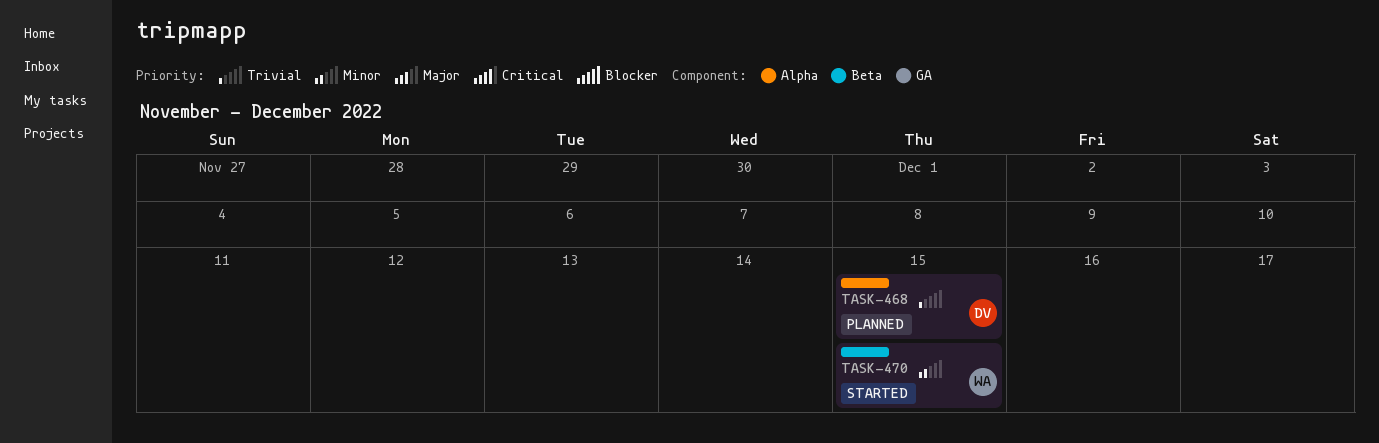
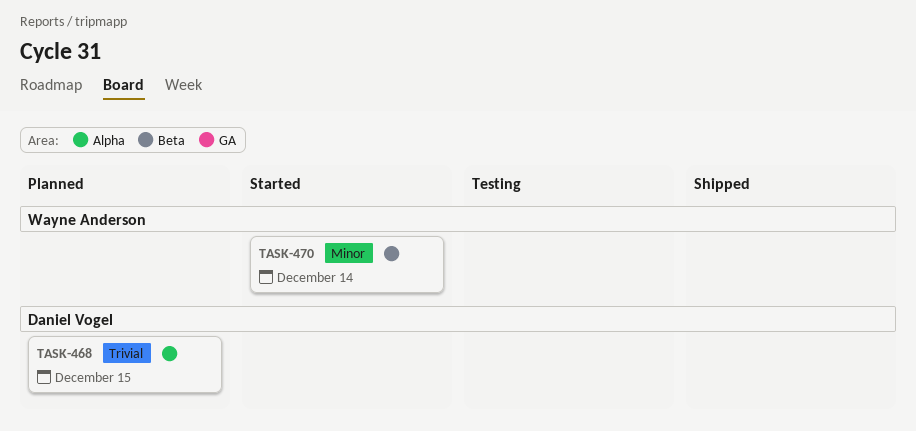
TASK-470, due: Dec 15 -> Dec 14

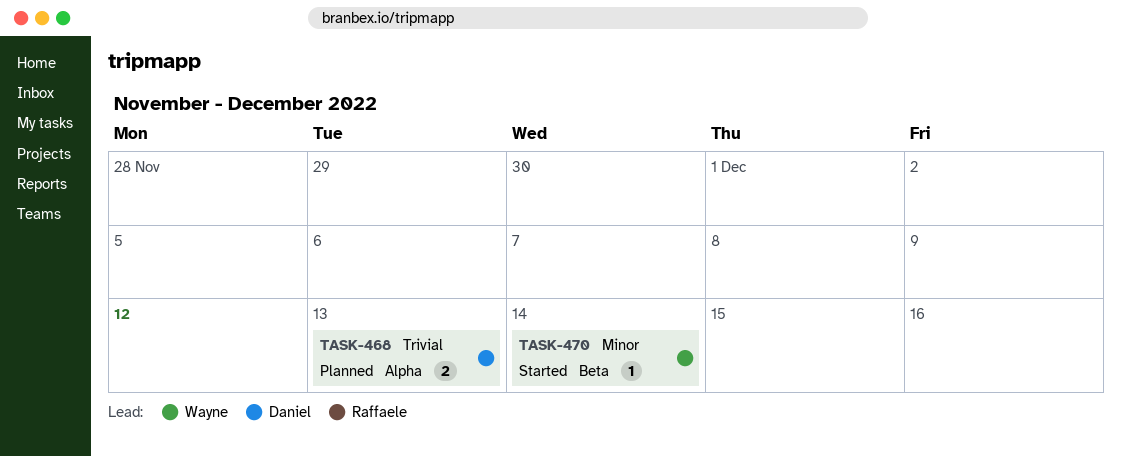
TASK-468, due: Dec 15 -> Dec 13

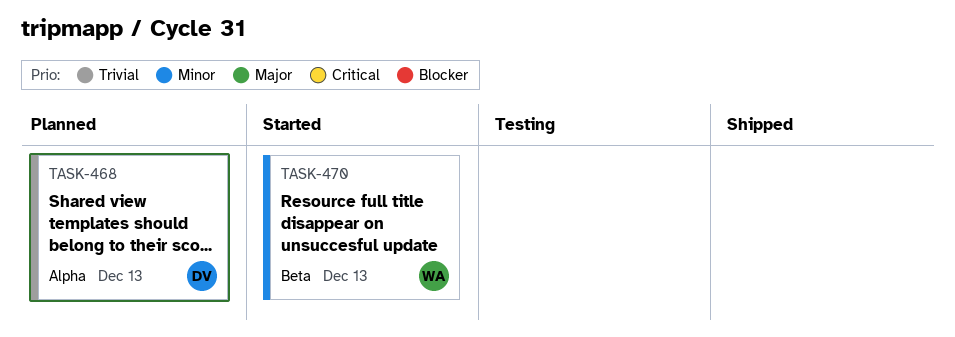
TASK-470, due: Dec 14 -> Dec 13

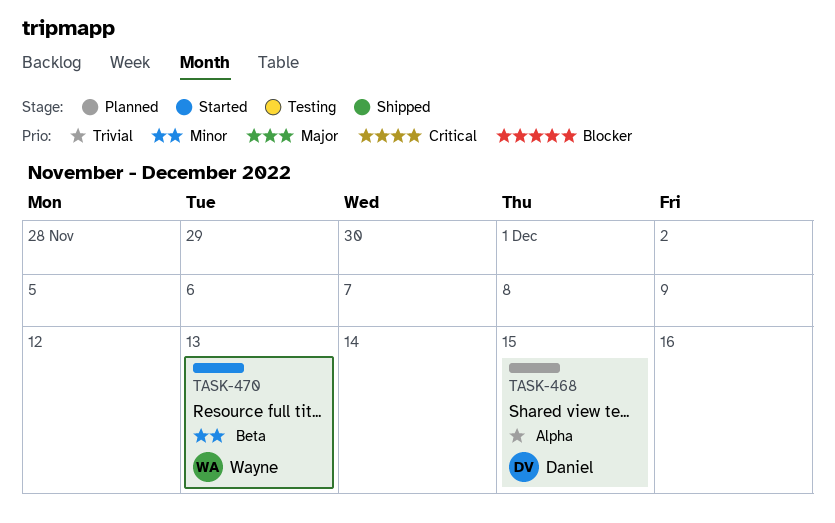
TASK-468, due: Dec 13 -> Dec 15

